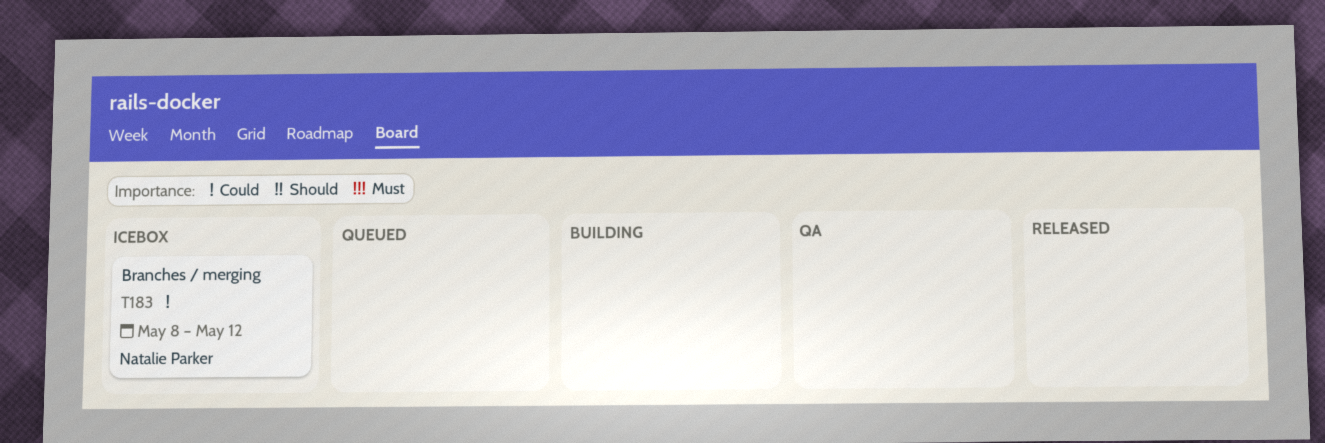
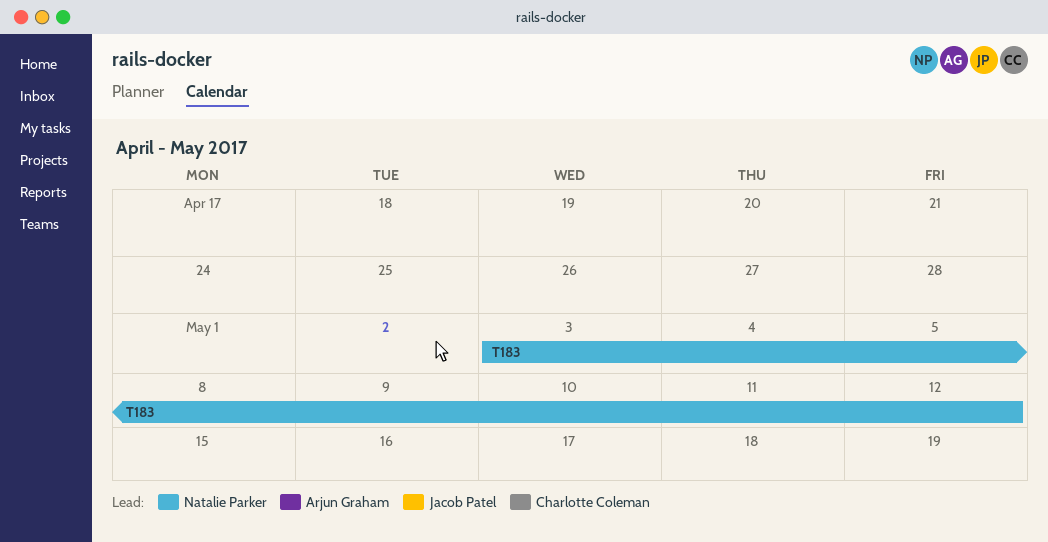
T183, start: May 8 -> May 3

